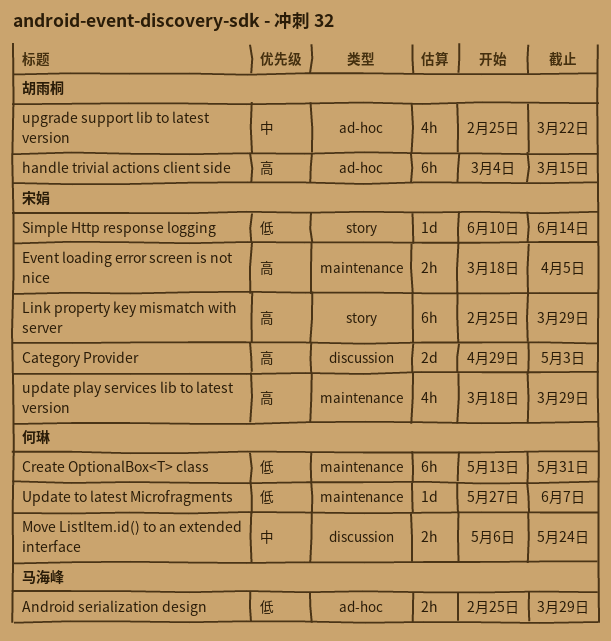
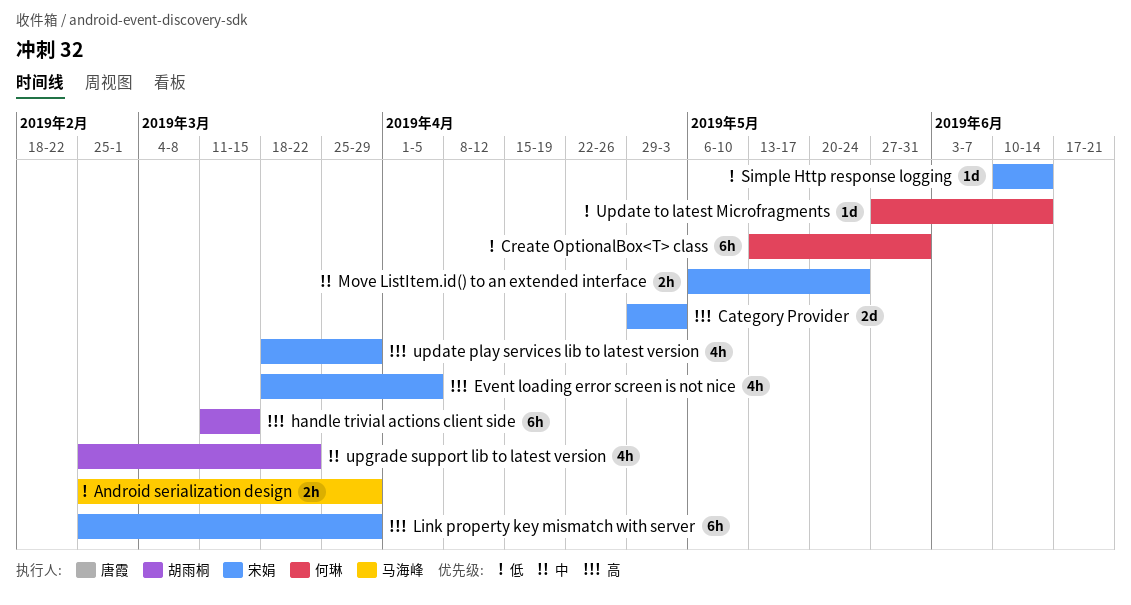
Event loading error screen is not nice, estimate: 2h -> 4h
handle trivial actions client side, start: Mar 4 -> Mar 11
Move ListItem.id() to an extended interface, owner: 何琳 -> 宋娟
Update to latest Microfragments, due: Jun 7 -> Jun 14

